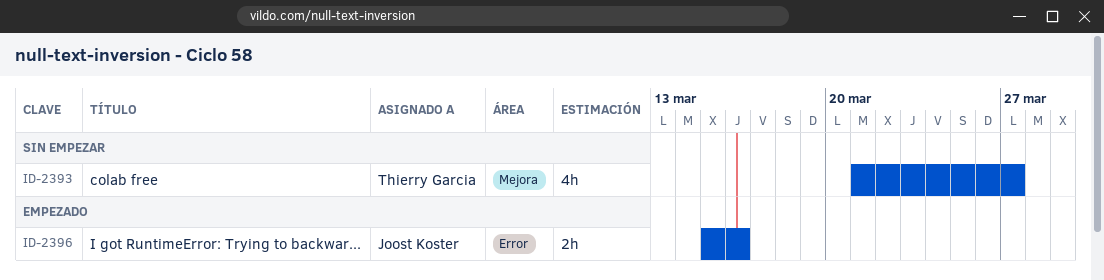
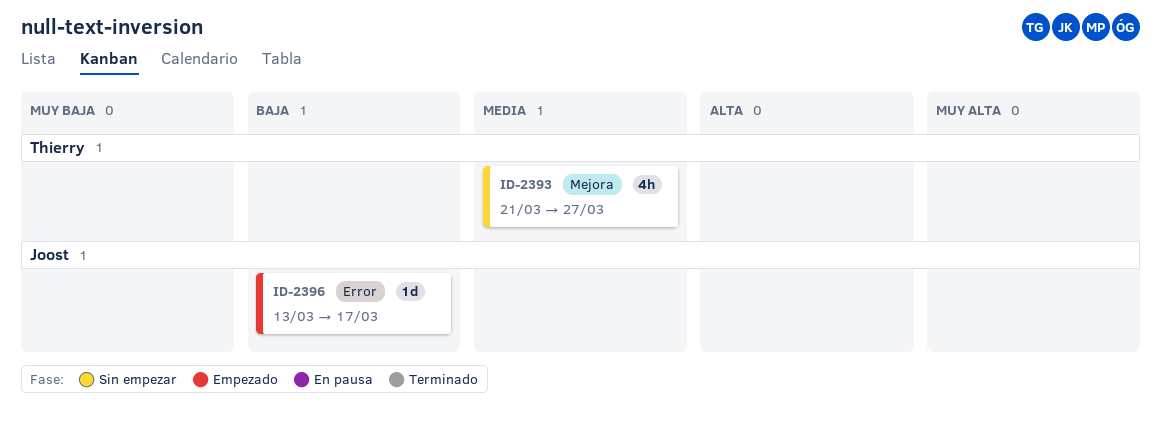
ID-2396, estimate: 2h -> 1d
ID-2396, start: Mar 15 -> Mar 13
ID-2396, due: Mar 16 -> Mar 17

